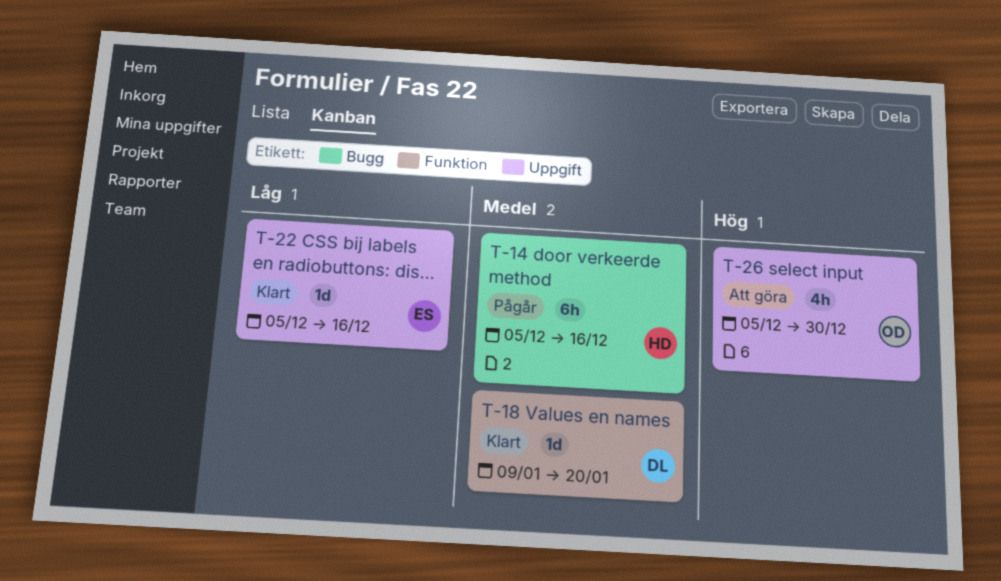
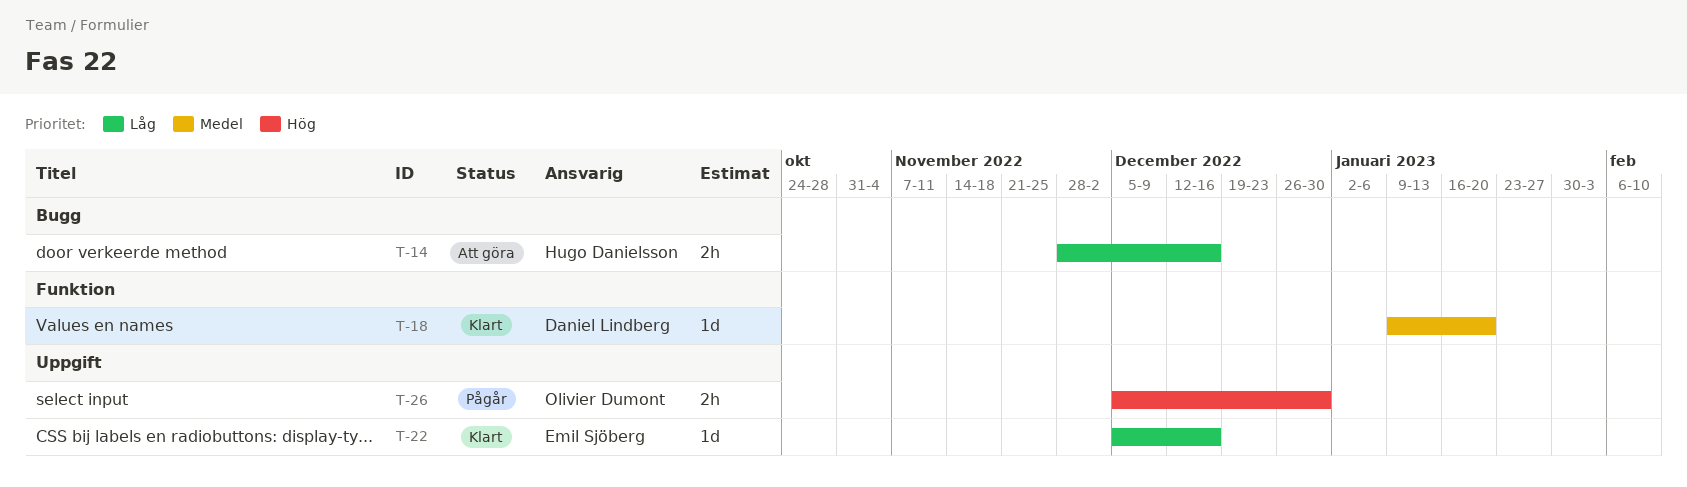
T-14, status: Pågår -> Att göra
T-14, priority: Medel -> Låg
T-14, estimate: 6h -> 2h
T-14, start: Dec 5 -> Nov 28
T-26, status: Att göra -> Pågår
T-26, estimate: 4h -> 2h

